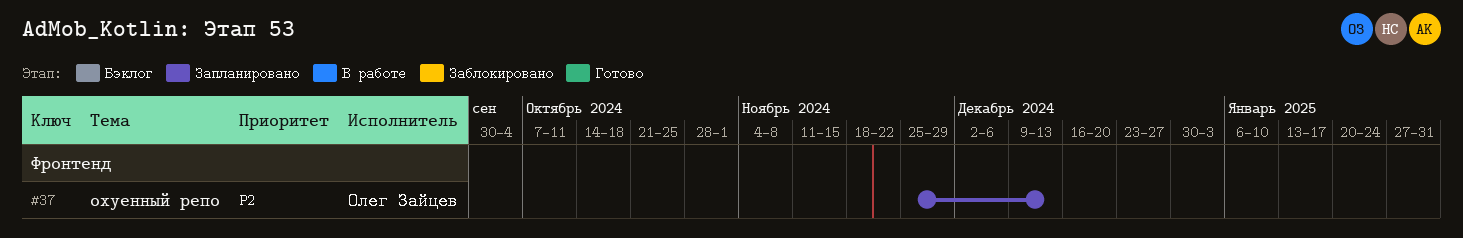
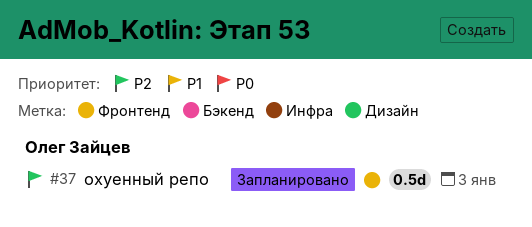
#37, due: Dec 13 -> Jan 3

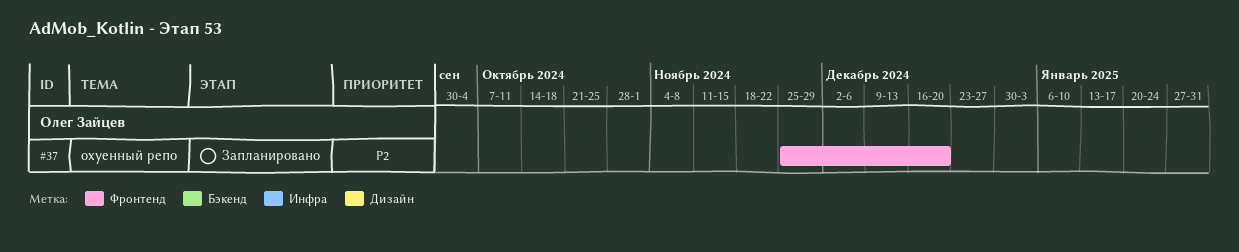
#37, due: Jan 3 -> Dec 20

